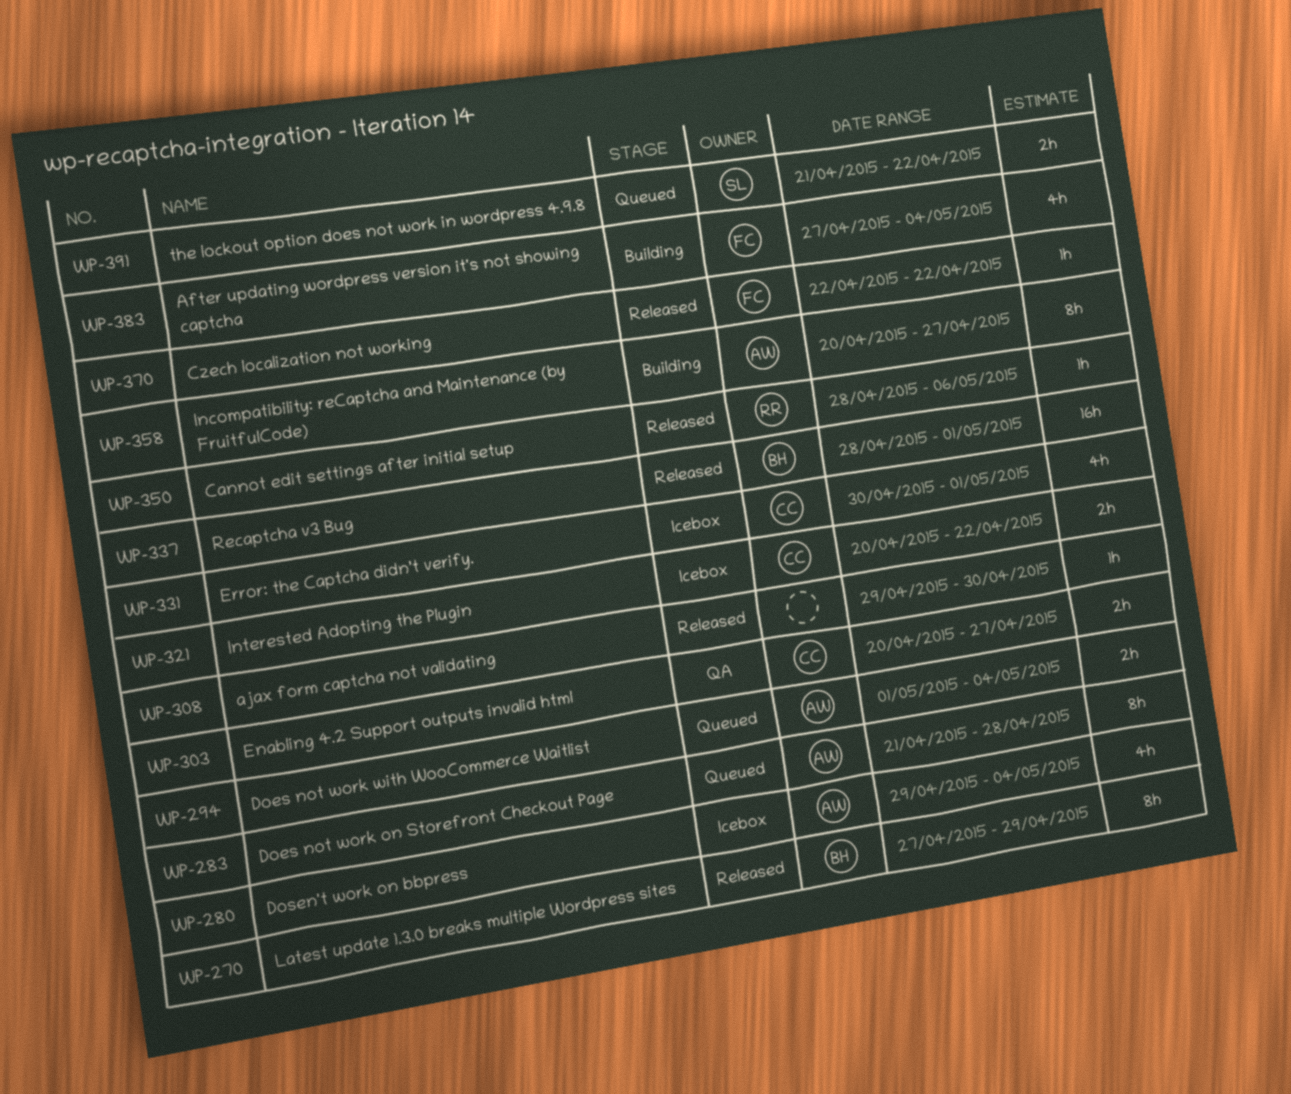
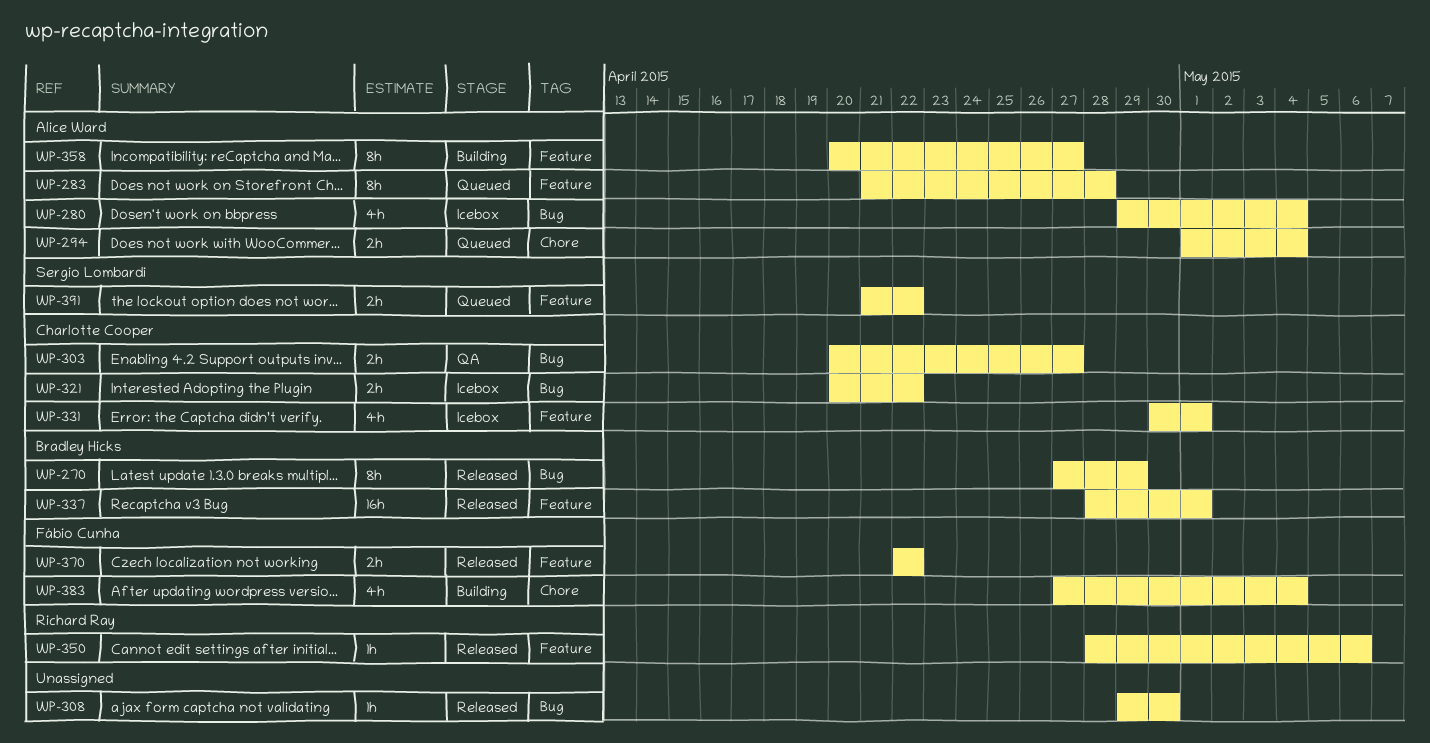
WP-370, estimate: 1h -> 2h

